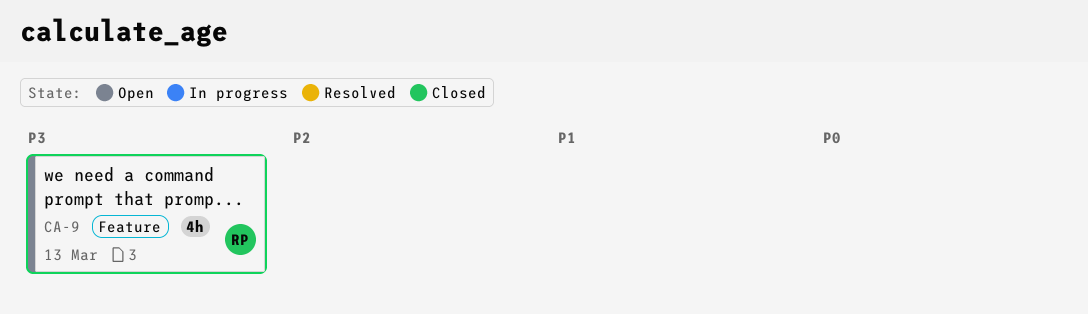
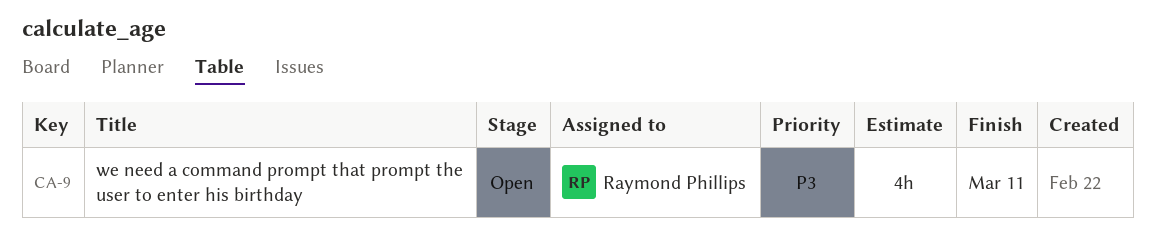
CA-9, due: Mar 13 -> Mar 11

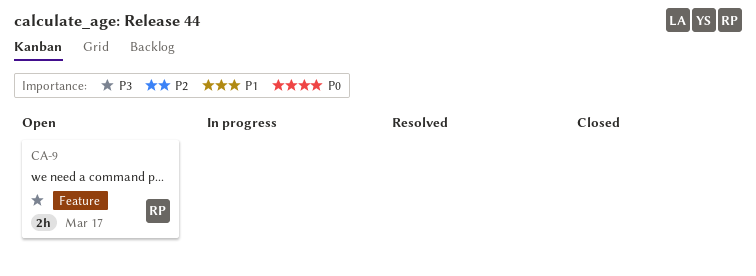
CA-9, estimate: 4h -> 2h
CA-9, due: Mar 11 -> Mar 17

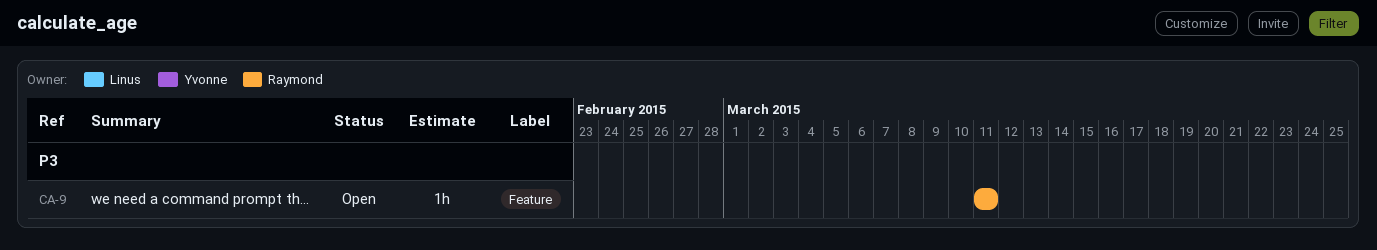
CA-9, estimate: 2h -> 1h
CA-9, due: Mar 17 -> Mar 11

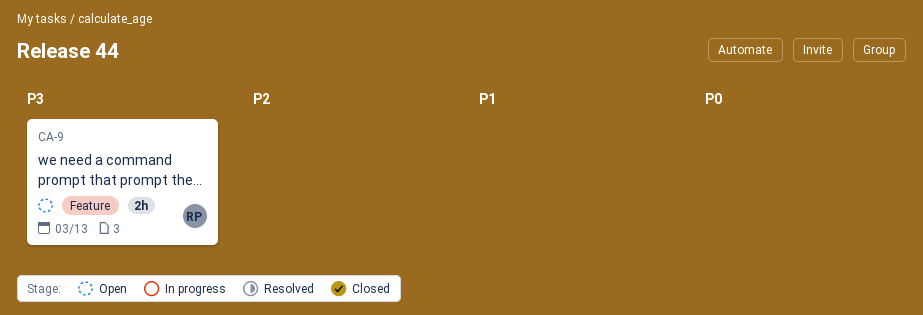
CA-9, estimate: 1h -> 2h
CA-9, due: Mar 11 -> Mar 13

